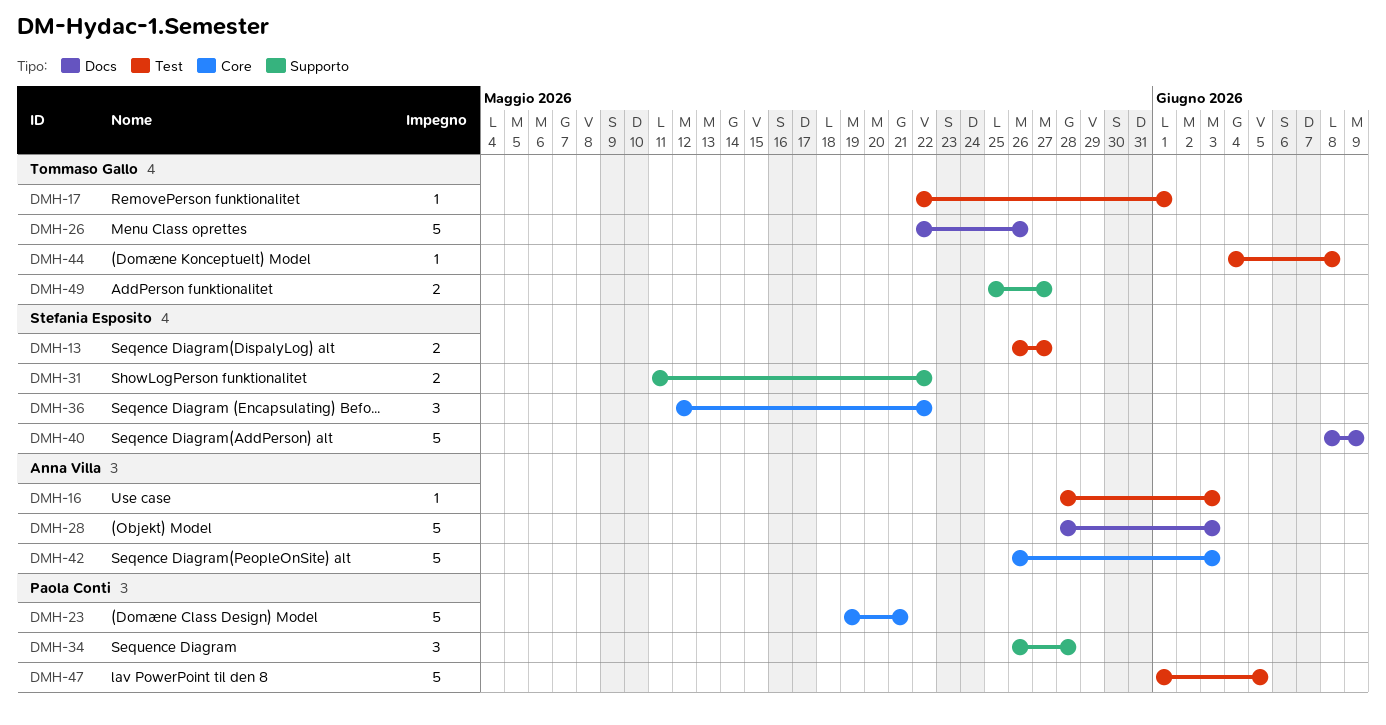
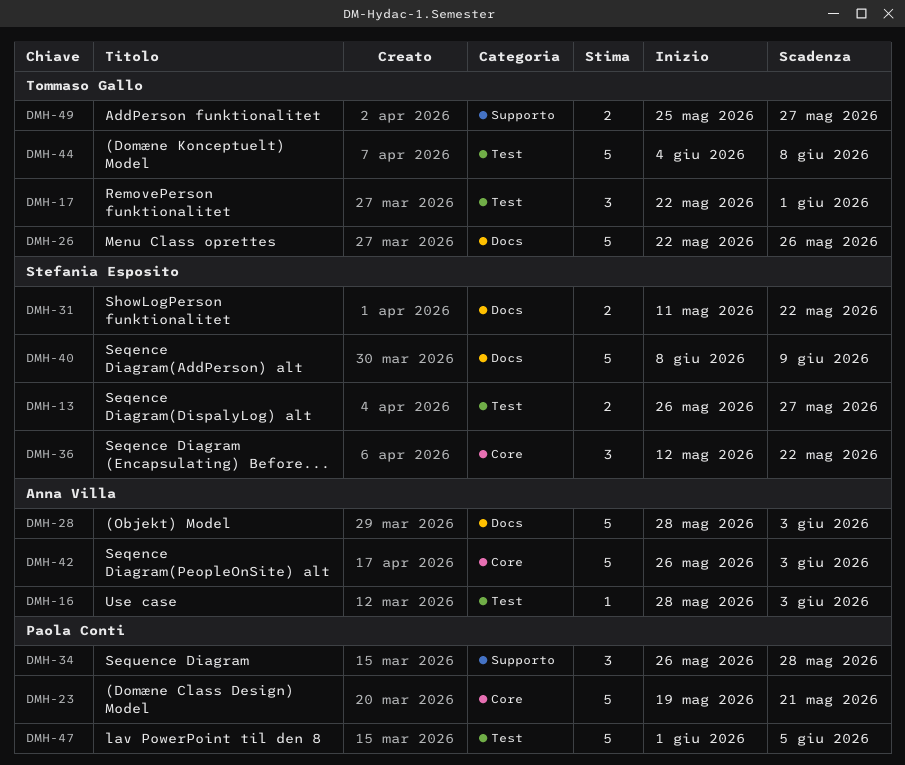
DMH-17, estimate: 1 -> 3
DMH-31, label: Supporto -> Docs
DMH-44, estimate: 1 -> 5

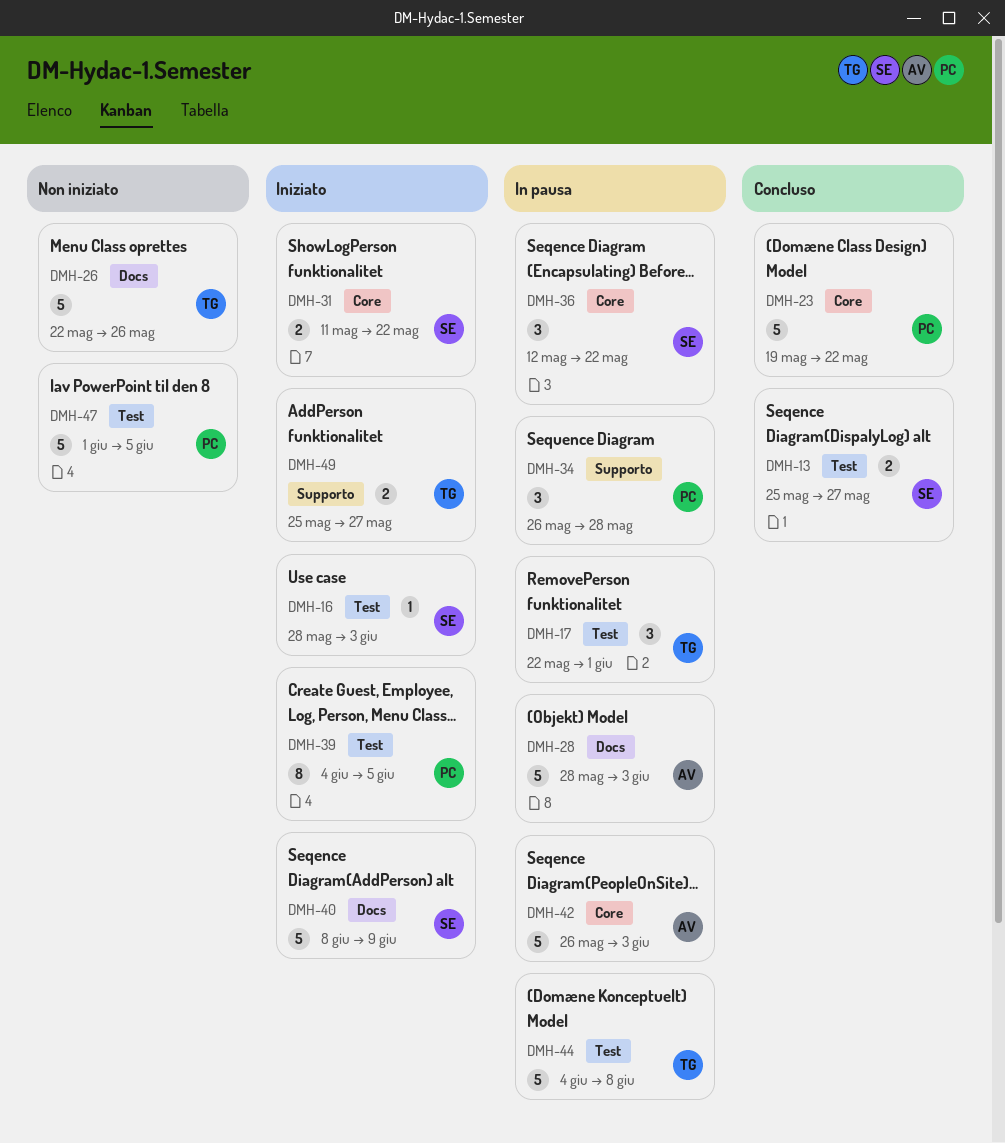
DMH-13, start: May 26 -> May 25
DMH-16, owner: Anna Villa -> Stefania Esposito
DMH-23, due: May 21 -> May 22
DMH-31, label: Docs -> Core
DMH-39: none -> present

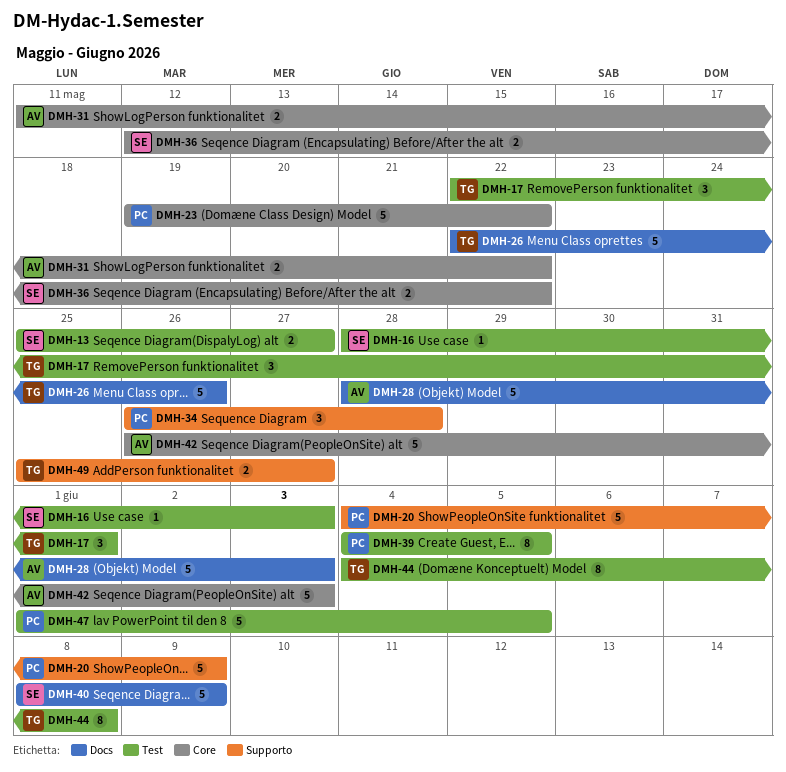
DMH-20: none -> present
DMH-31, owner: SE -> AV
DMH-36, estimate: 3 -> 2
DMH-44, estimate: 5 -> 8

